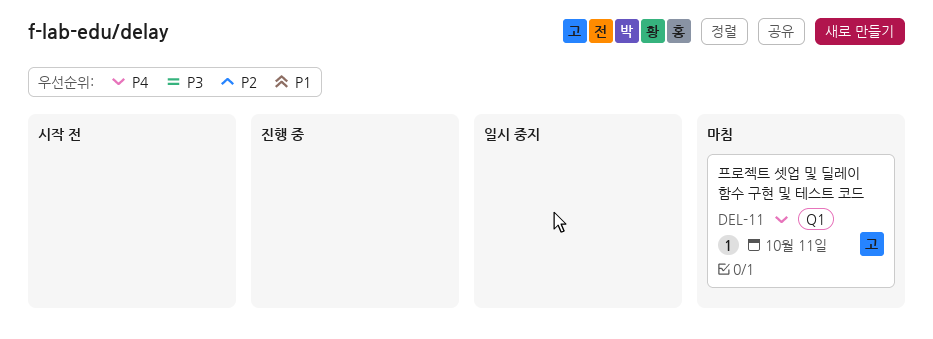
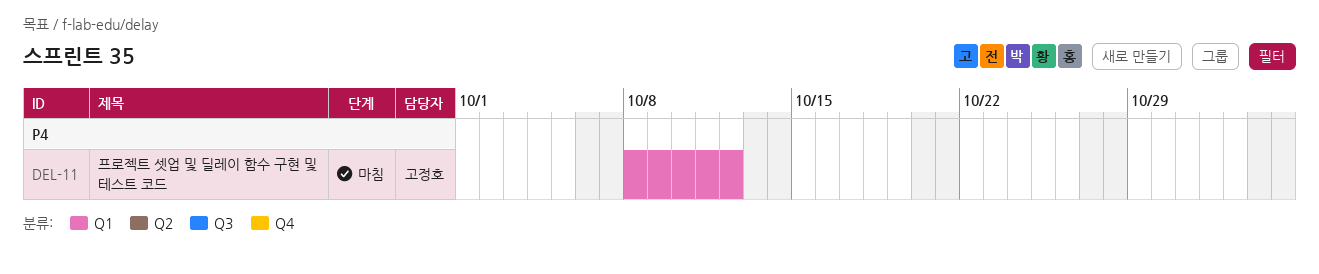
DEL-11, due: Oct 11 -> Oct 12

